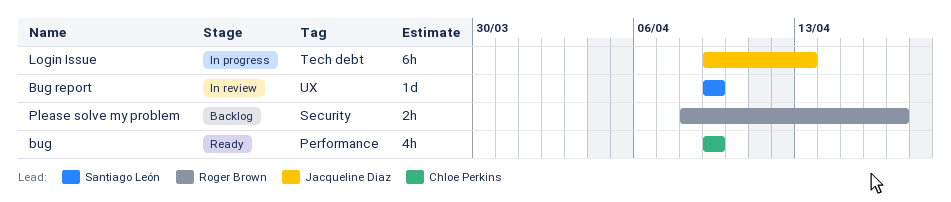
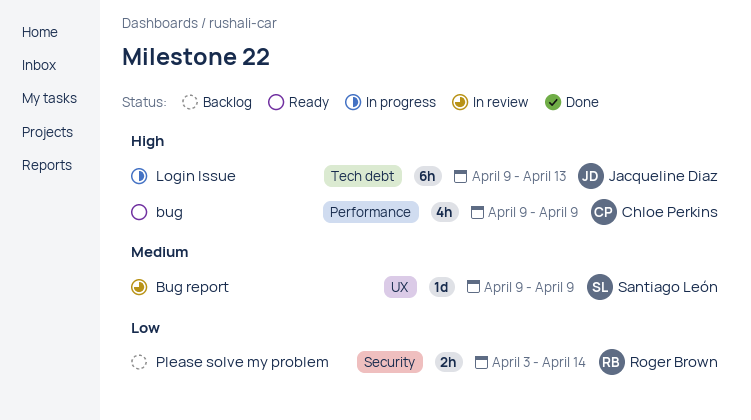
Please solve my problem, start: Apr 8 -> Apr 3
Please solve my problem, due: Apr 17 -> Apr 14

